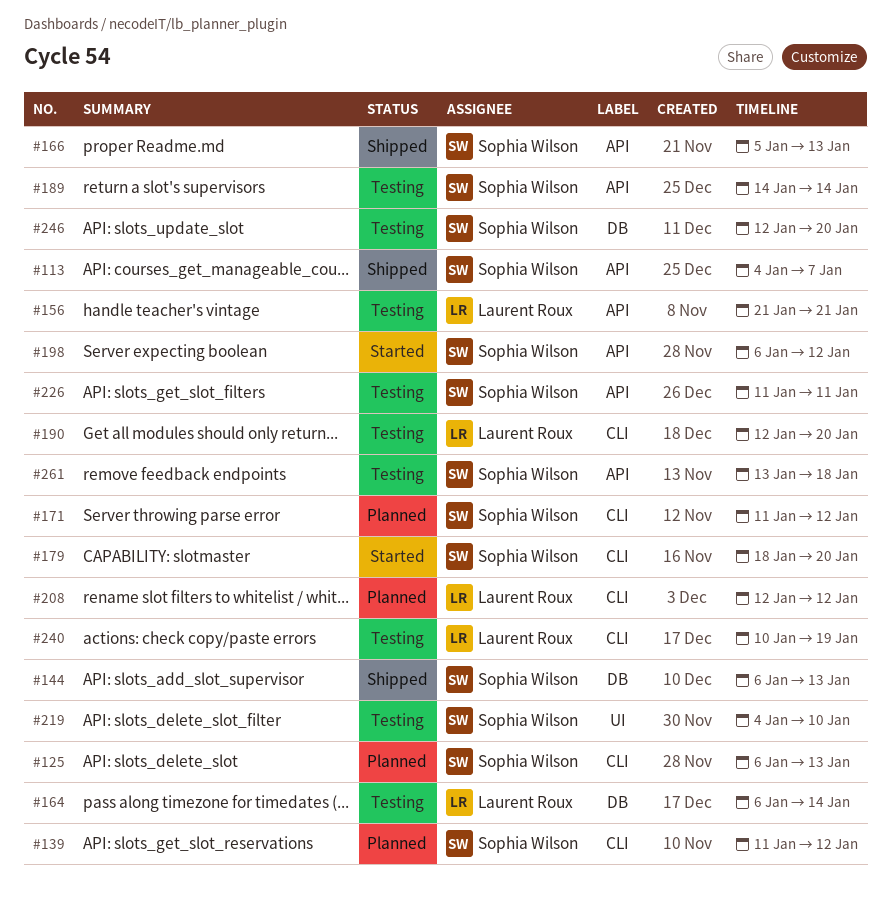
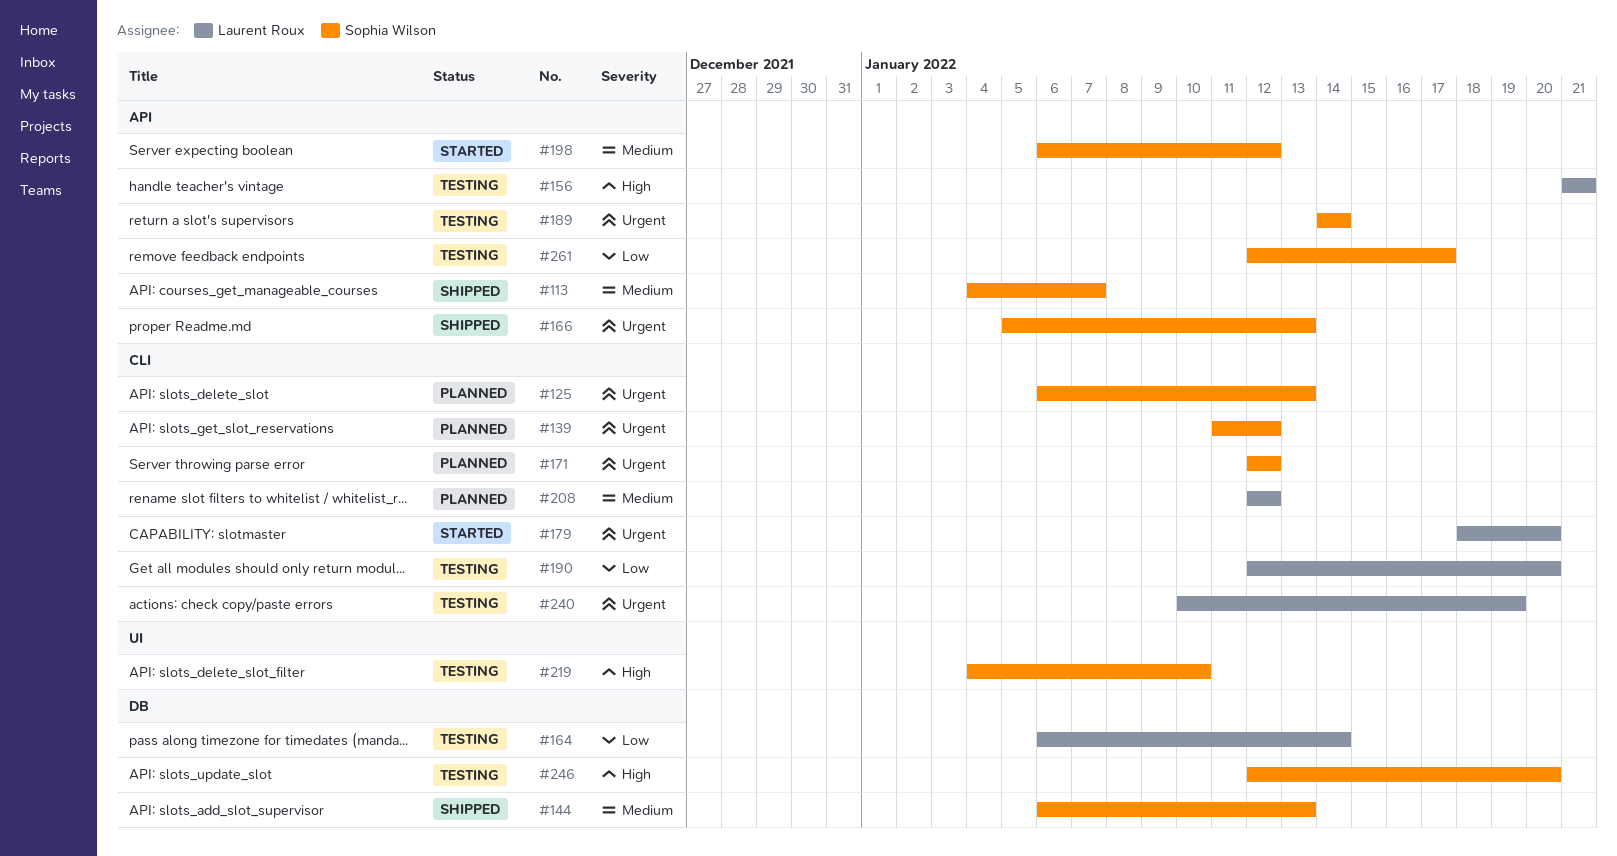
#171, start: Jan 11 -> Jan 12
#179, owner: Sophia Wilson -> Laurent Roux
#226: present -> none
#261, start: Jan 13 -> Jan 12
#261, due: Jan 18 -> Jan 17

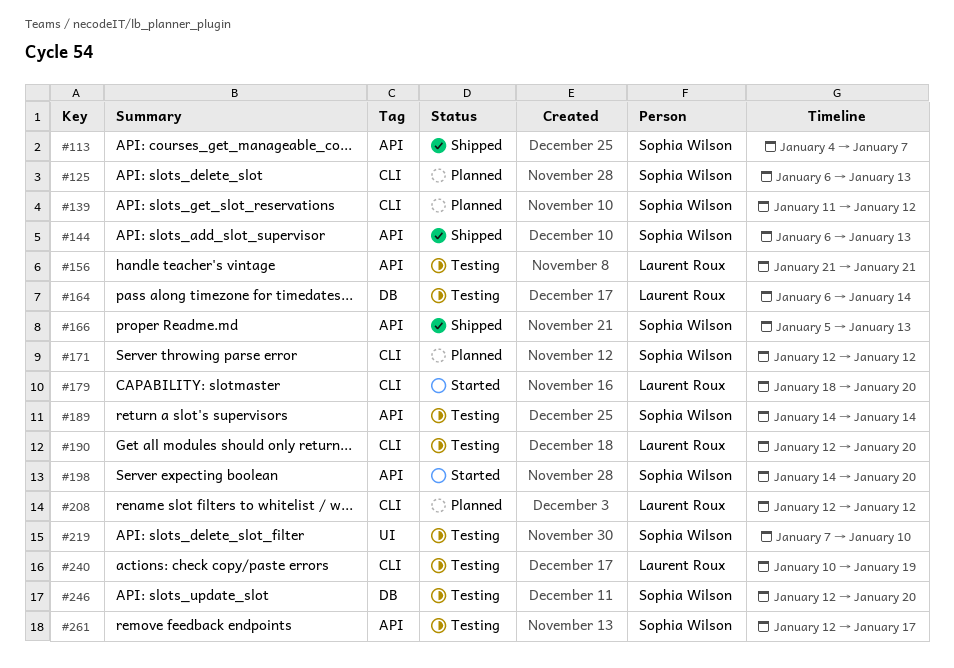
#144, label: DB -> API
#198, start: Jan 6 -> Jan 14
#198, due: Jan 12 -> Jan 20
#219, start: Jan 4 -> Jan 7

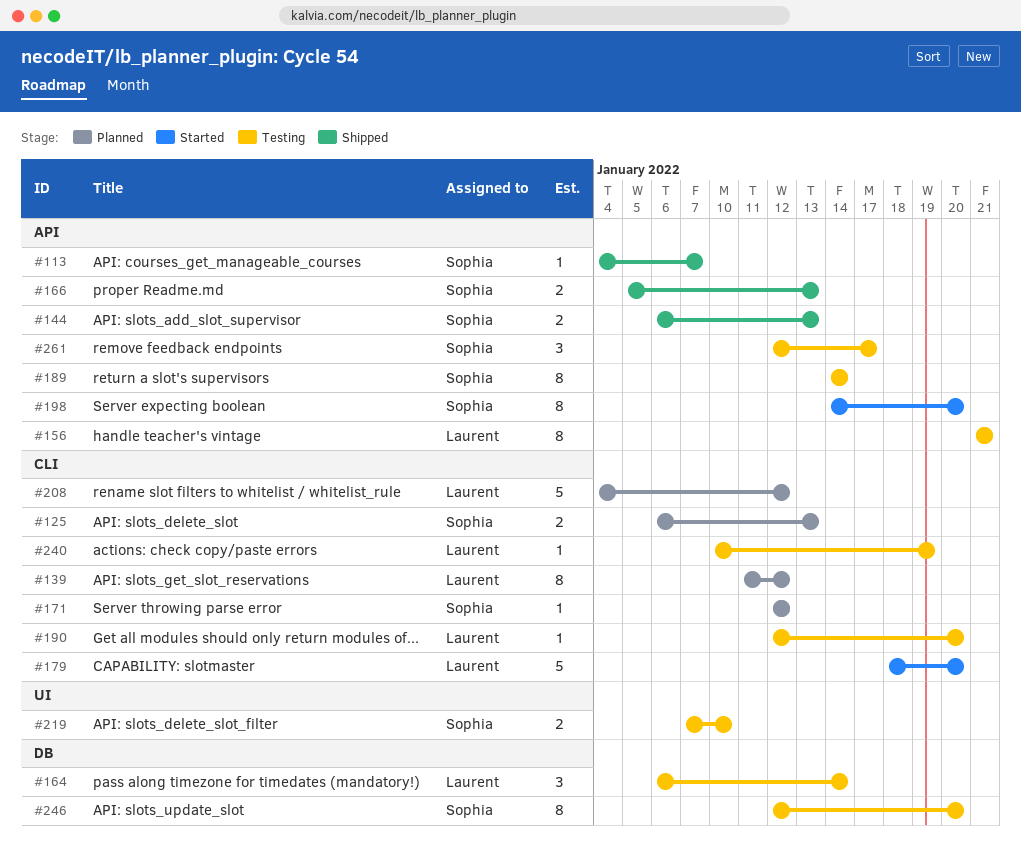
#139, owner: Sophia Wilson -> Laurent Roux
#208, start: Jan 12 -> Jan 4

